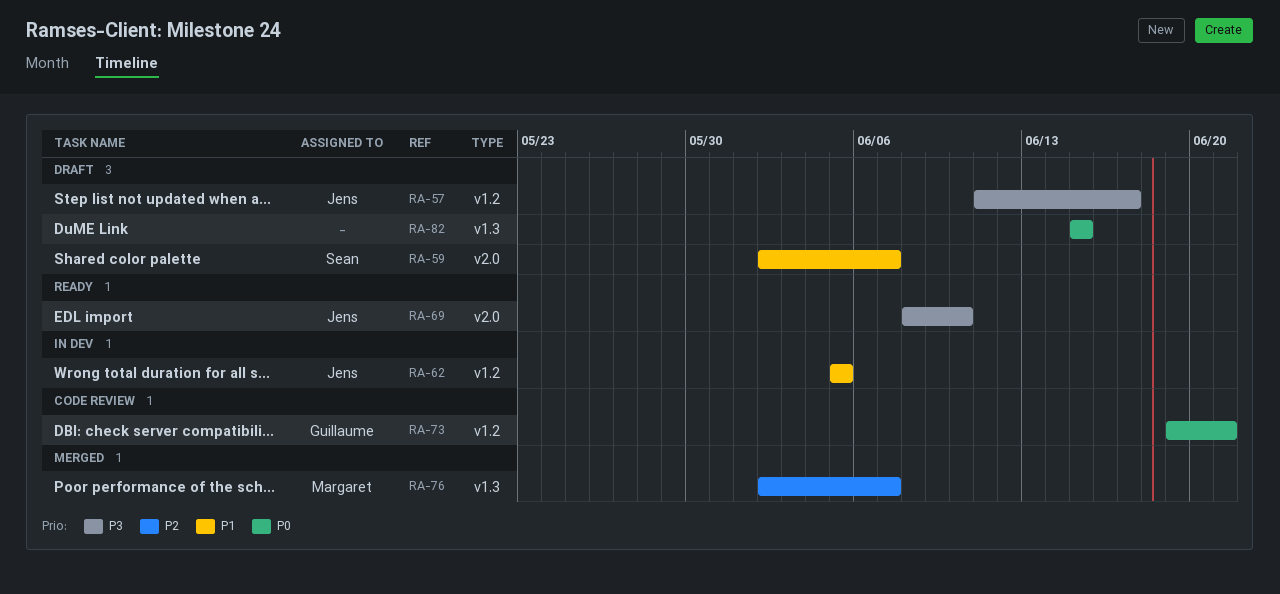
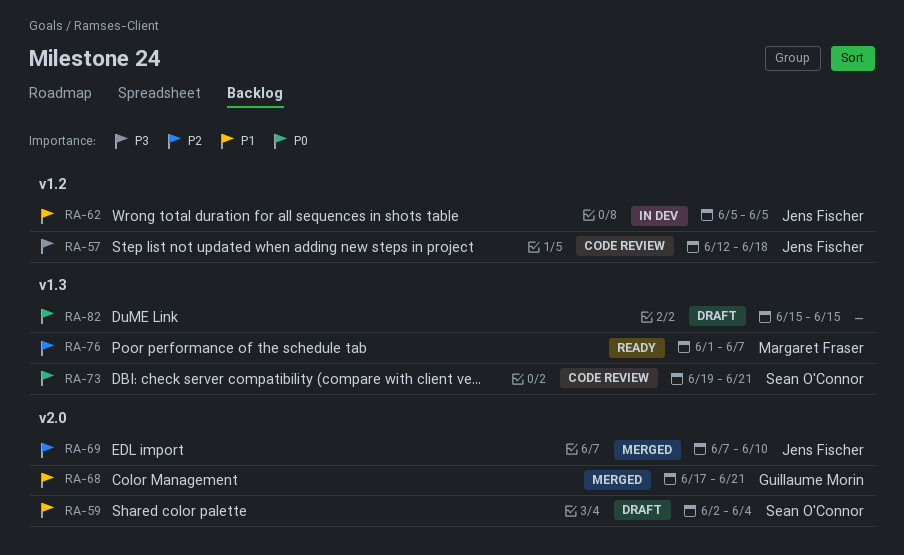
RA-57, status: Draft -> Code review
RA-57, start: Jun 11 -> Jun 12
RA-57, due: Jun 17 -> Jun 18
RA-59, due: Jun 7 -> Jun 4
RA-68: none -> present
RA-69, status: Ready -> Merged
RA-69, priority: P3 -> P2
RA-69, start: Jun 8 -> Jun 7
RA-73, owner: Guillaume Morin -> Sean O'Connor
RA-73, label: v1.2 -> v1.3
RA-76, status: Merged -> Ready
RA-76, start: Jun 2 -> Jun 1

